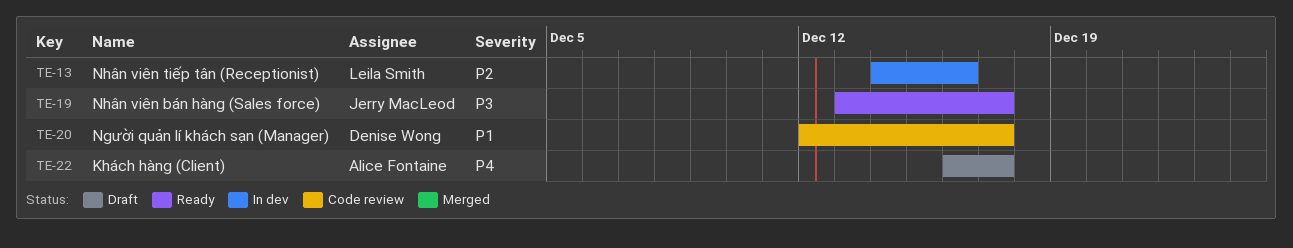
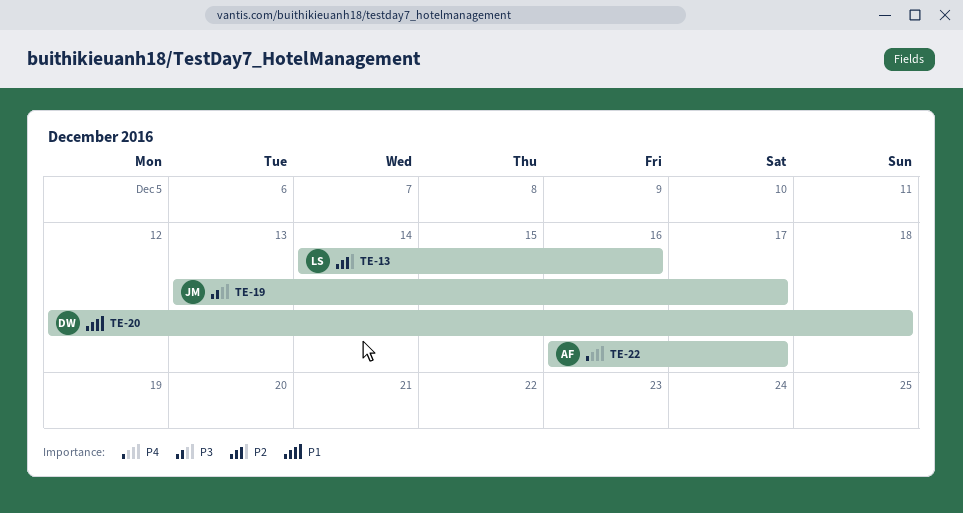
TE-20, due: Dec 17 -> Dec 18

